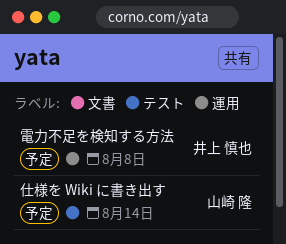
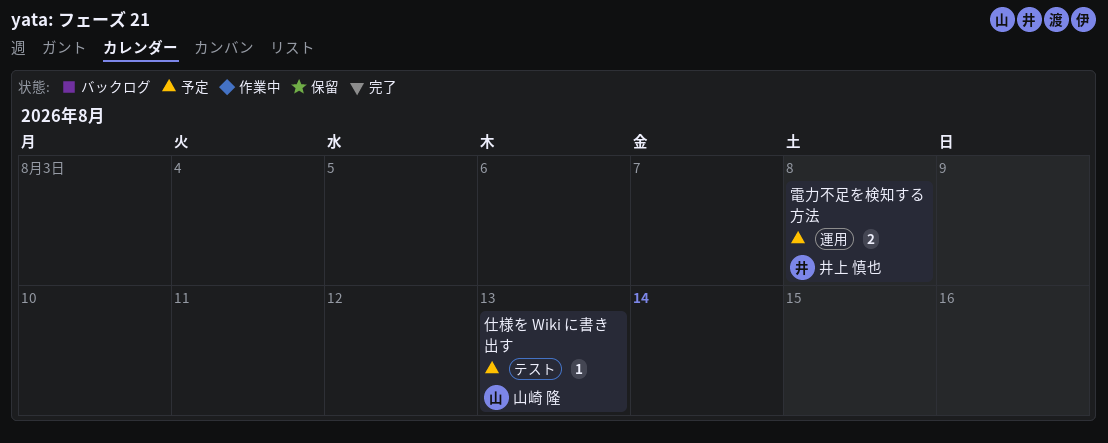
仕様を Wiki に書き出す, due: Aug 14 -> Aug 13

